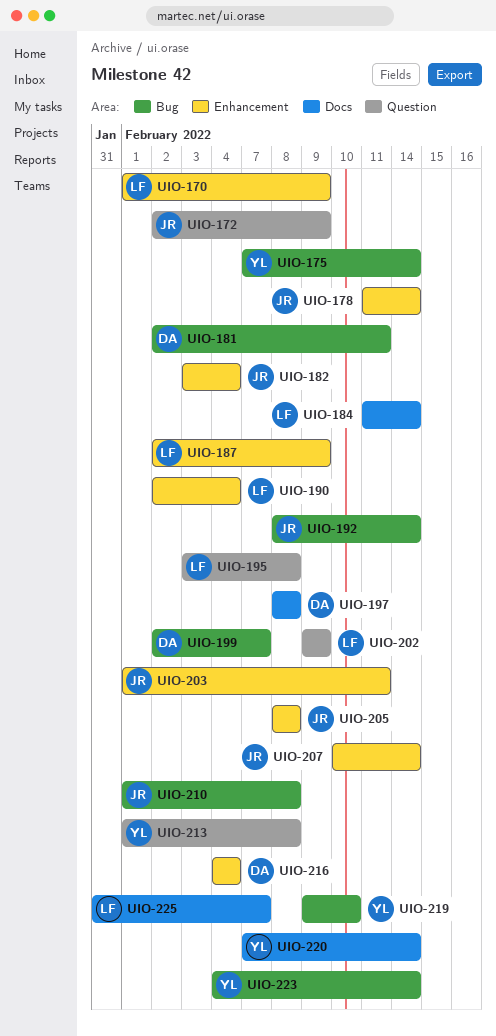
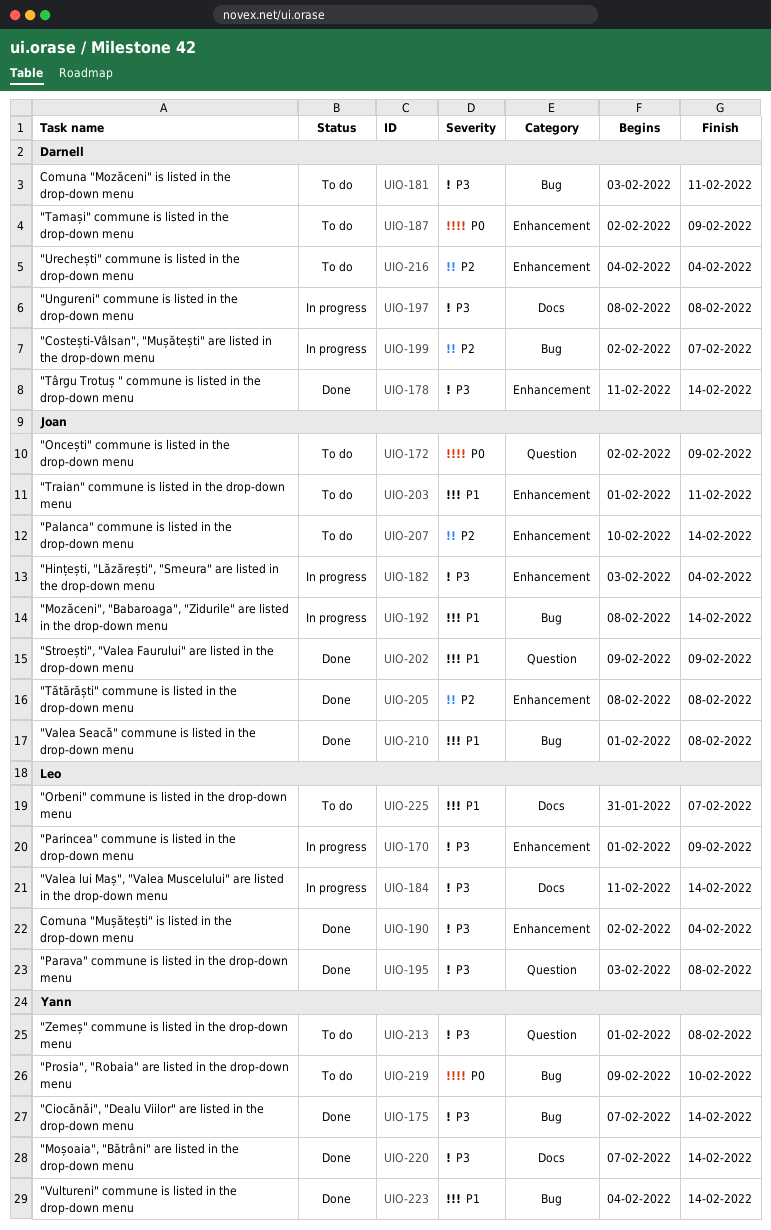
UIO-178, owner: Joan -> Darnell
UIO-181, start: Feb 2 -> Feb 3
UIO-187, owner: Leo -> Darnell
UIO-202, owner: Leo -> Joan

